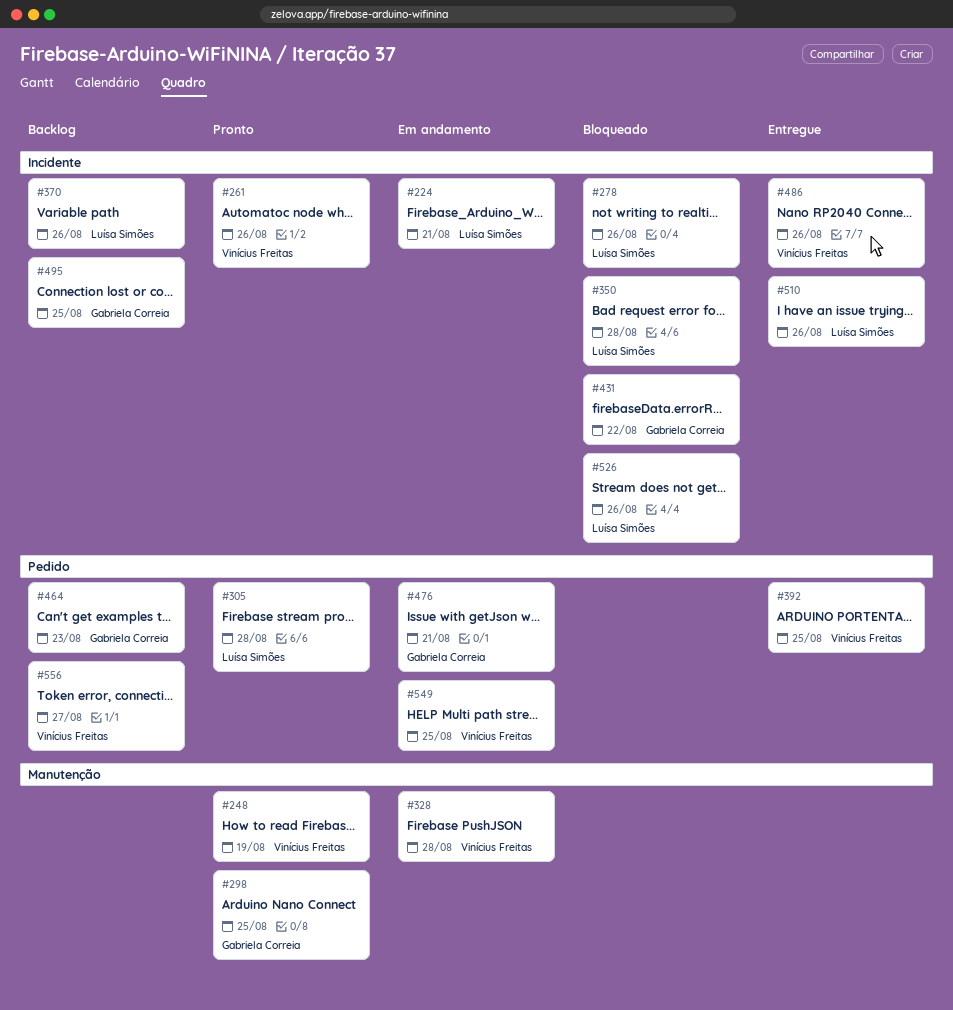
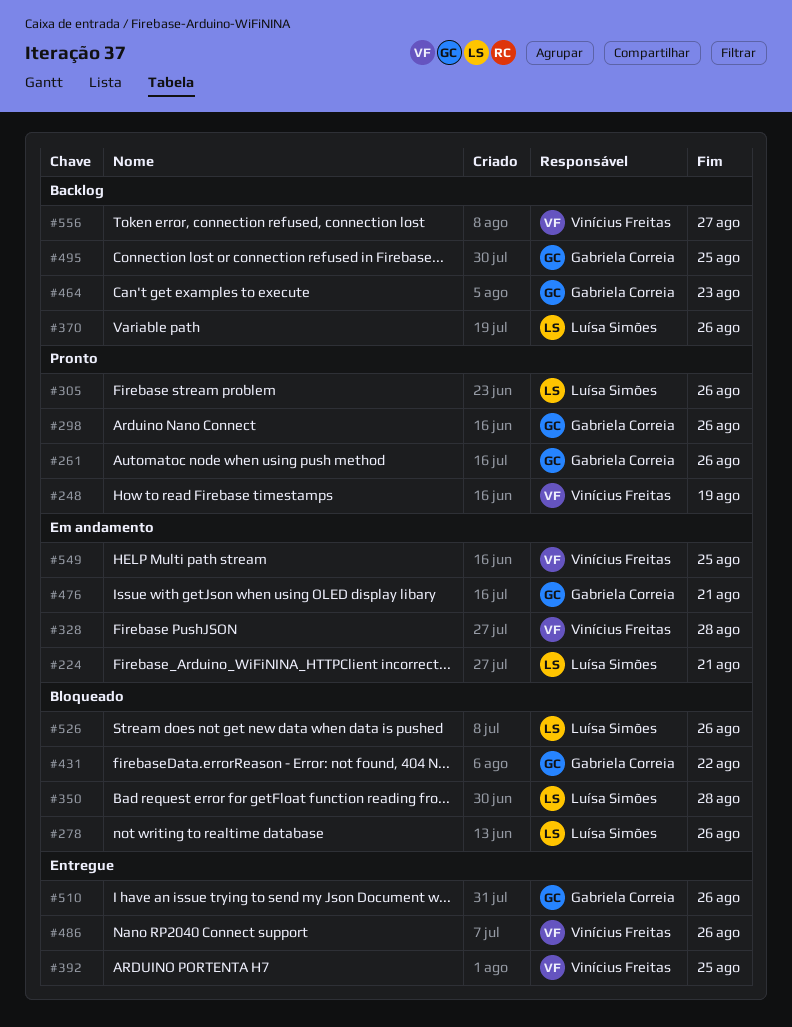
#261, owner: Vinícius Freitas -> Gabriela Correia
#298, due: Aug 25 -> Aug 26
#305, due: Aug 28 -> Aug 26
#510, owner: Luísa Simões -> Gabriela Correia

